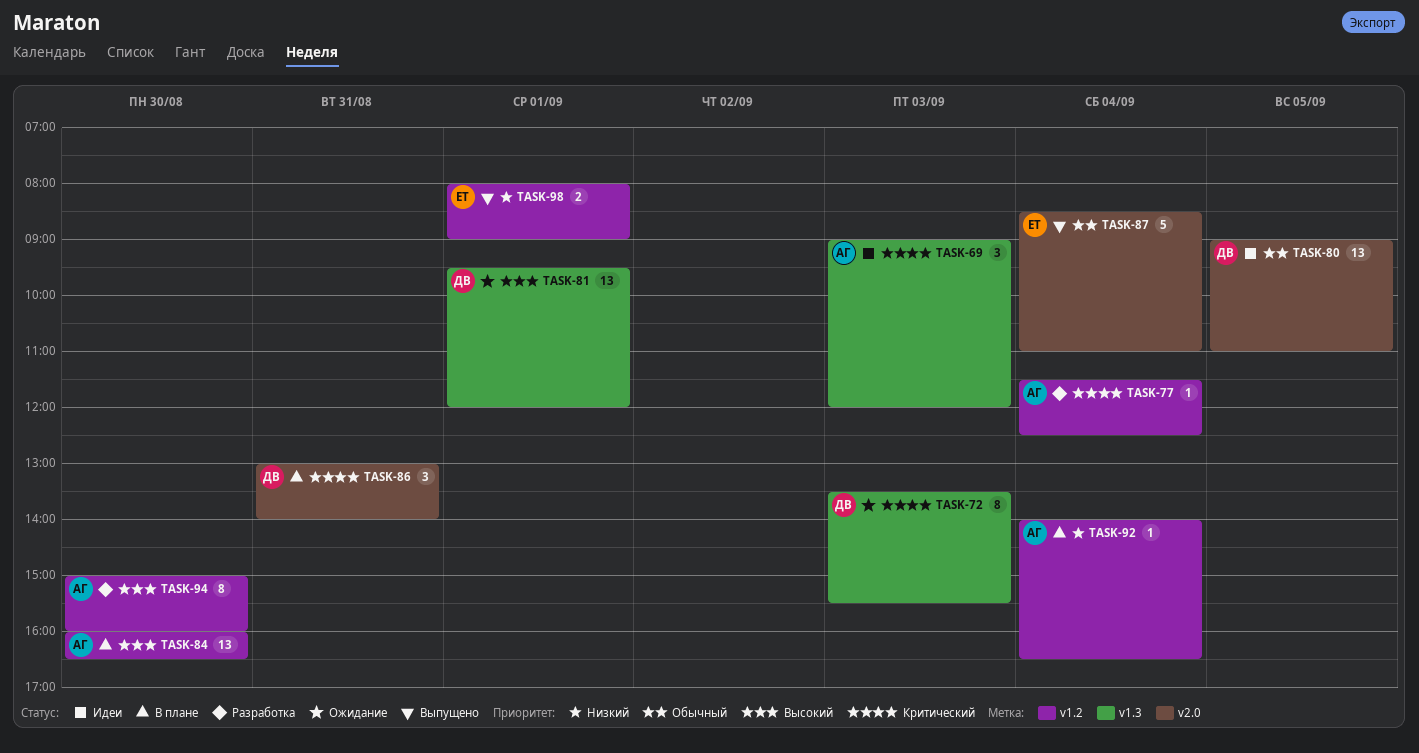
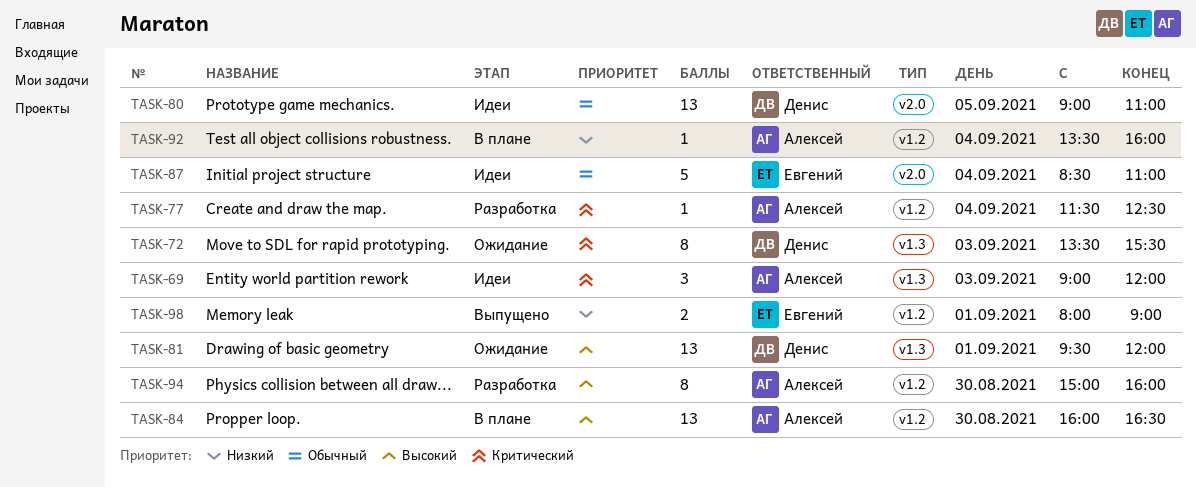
TASK-86: present -> none
TASK-87, status: Выпущено -> Идеи
TASK-92, begins: 14:00 -> 13:30
TASK-92, ends: 16:30 -> 16:00

